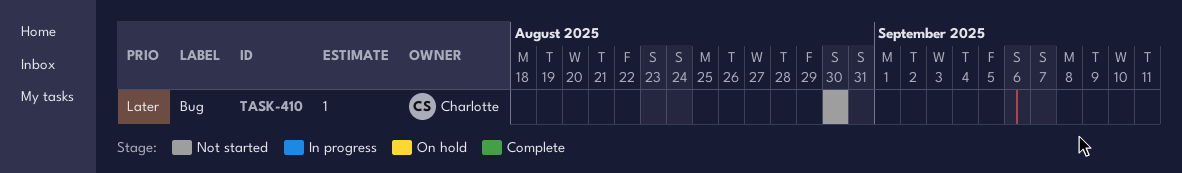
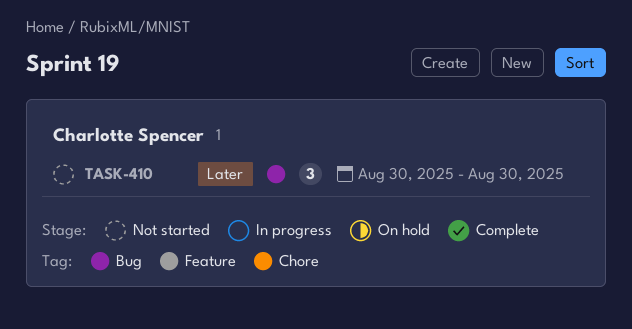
TASK-410, estimate: 1 -> 3

